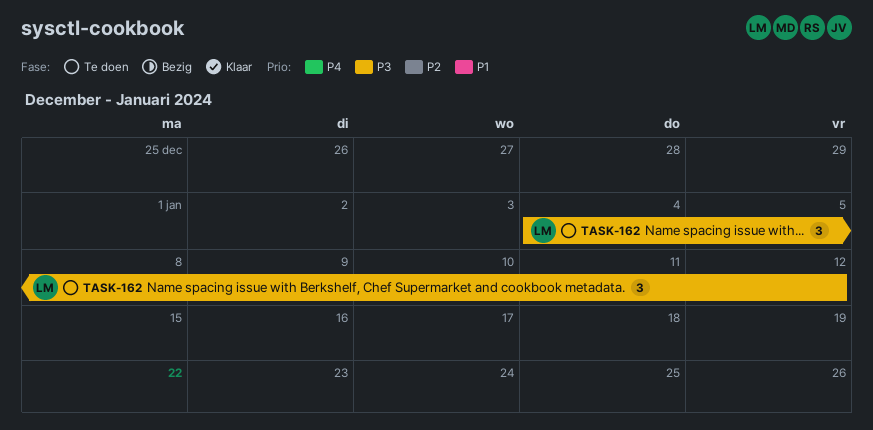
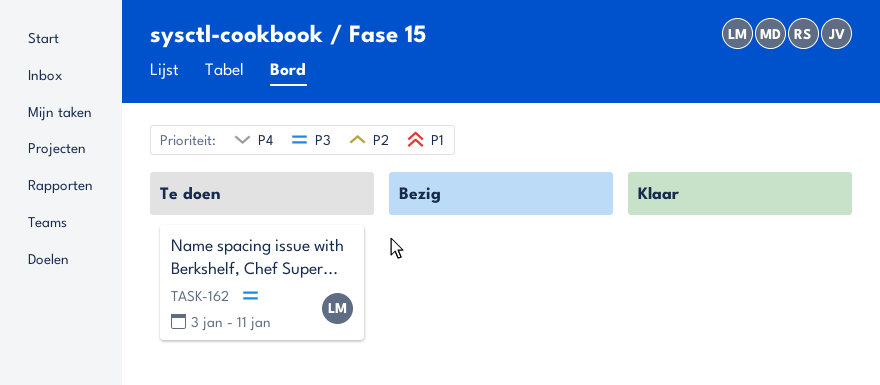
TASK-162, start: Jan 4 -> Jan 3
TASK-162, due: Jan 12 -> Jan 11

